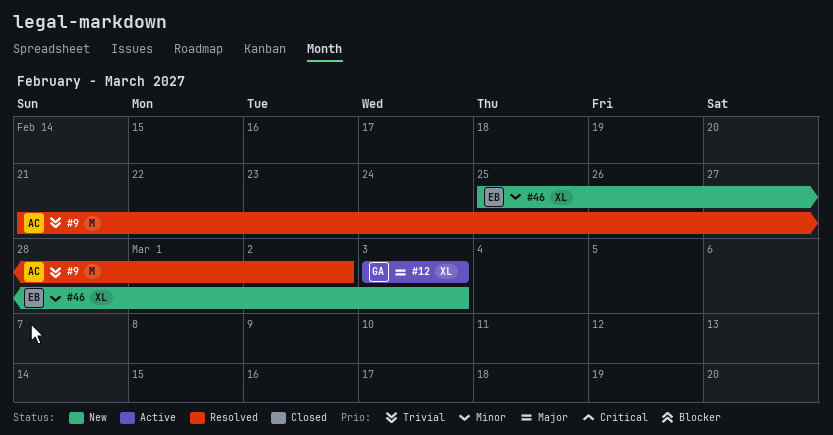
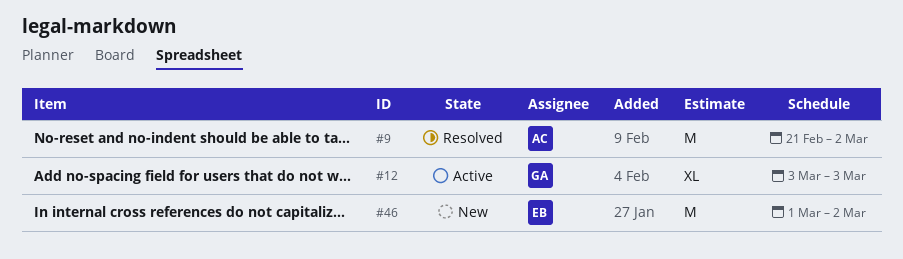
#46, estimate: XL -> M
#46, start: Feb 25 -> Mar 1
#46, due: Mar 3 -> Mar 2

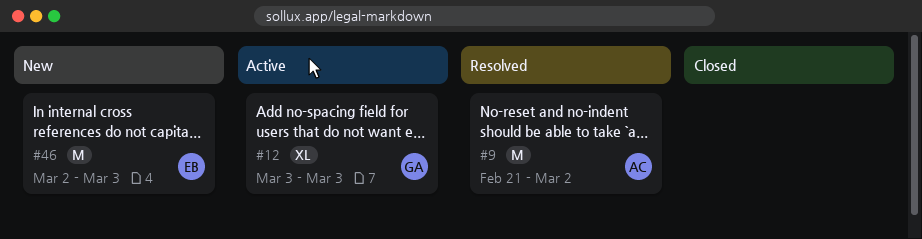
#46, start: Mar 1 -> Mar 2
#46, due: Mar 2 -> Mar 3

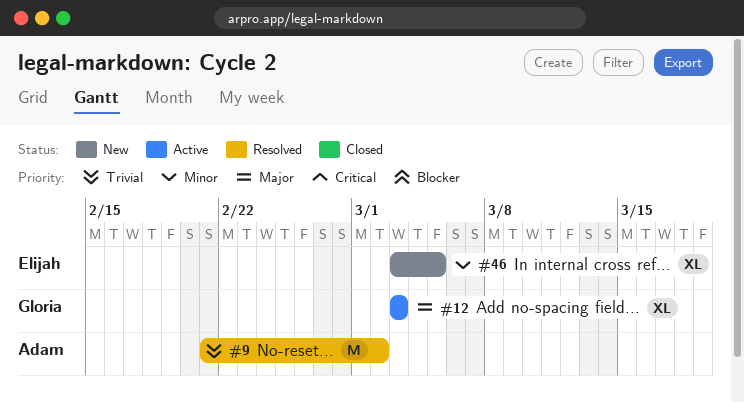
#46, estimate: M -> XL
#46, start: Mar 2 -> Mar 3
#46, due: Mar 3 -> Mar 5

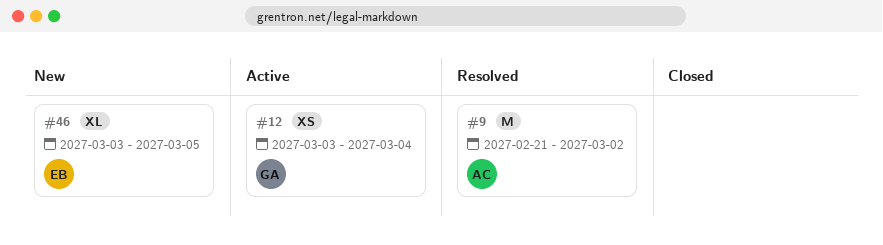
#12, estimate: XL -> XS
#12, due: Mar 3 -> Mar 4

